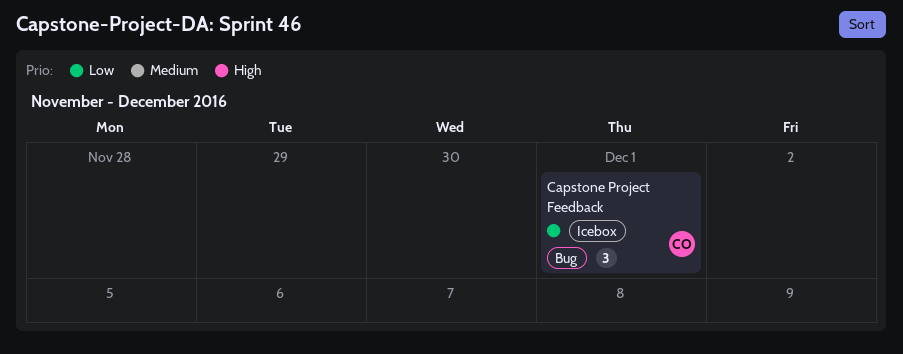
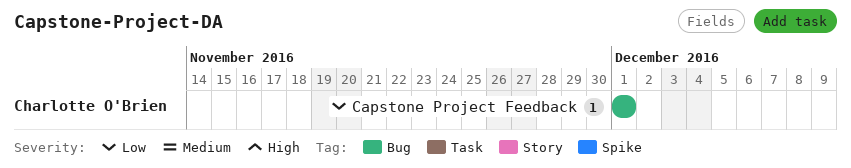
Capstone Project Feedback, estimate: 3 -> 1

